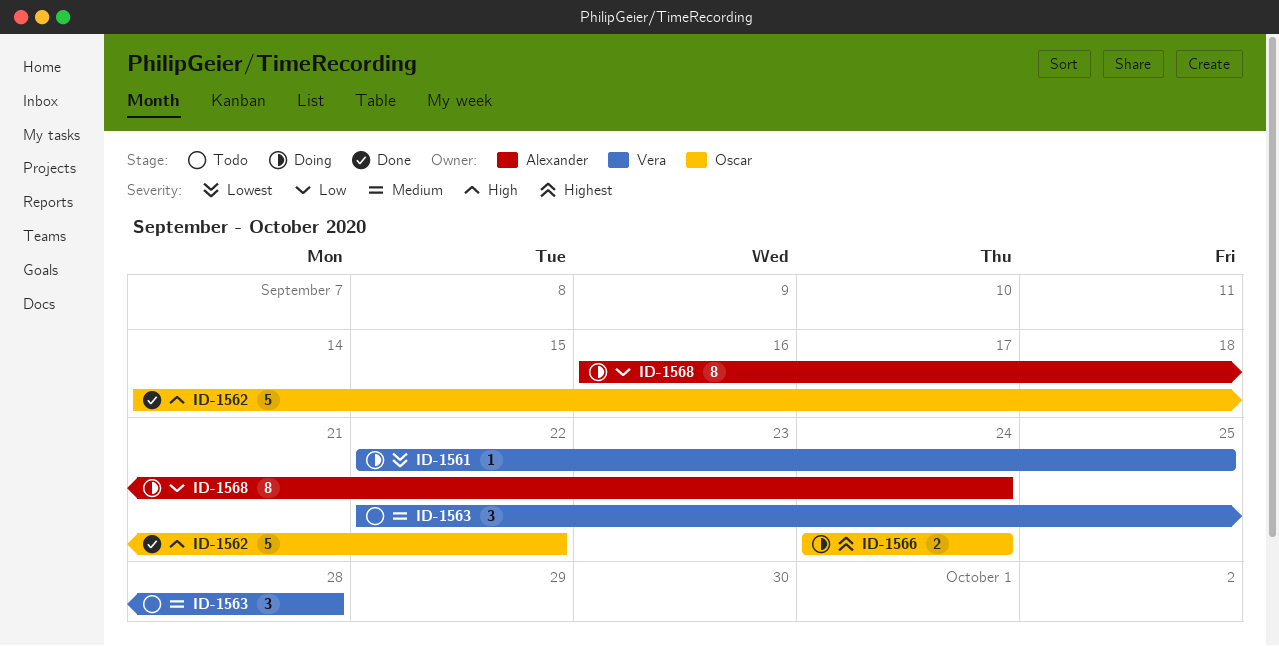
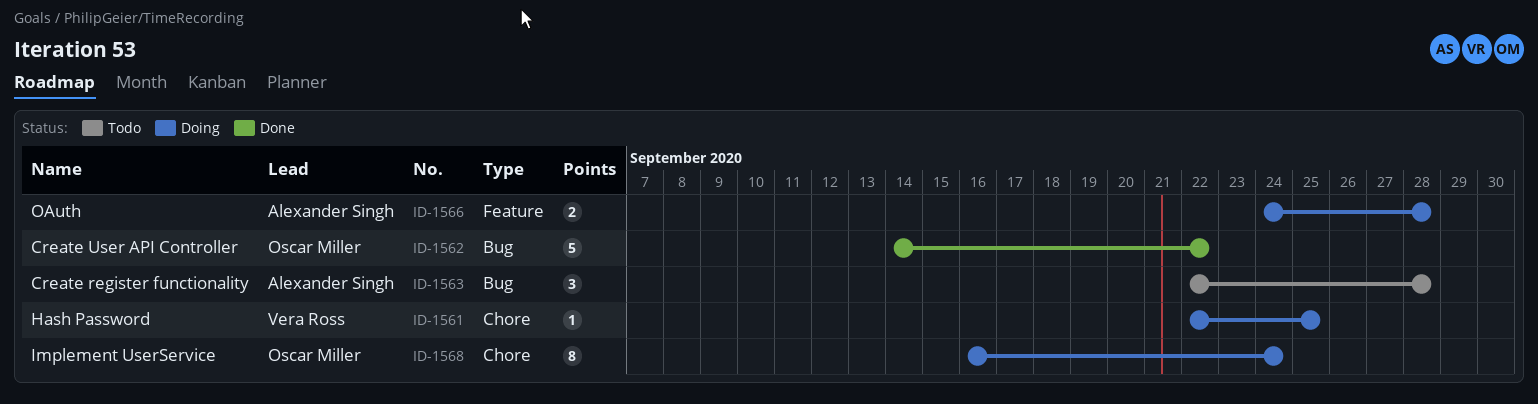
ID-1563, owner: Vera Ross -> Alexander Singh
ID-1566, owner: Oscar Miller -> Alexander Singh
ID-1566, due: Sep 24 -> Sep 28
ID-1568, owner: Alexander Singh -> Oscar Miller

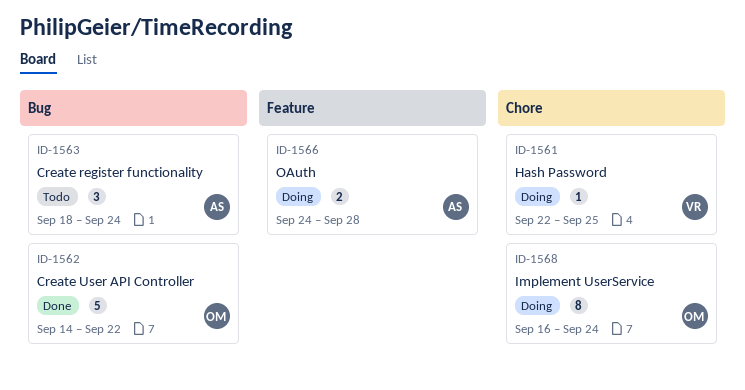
ID-1563, start: Sep 22 -> Sep 18
ID-1563, due: Sep 28 -> Sep 24

